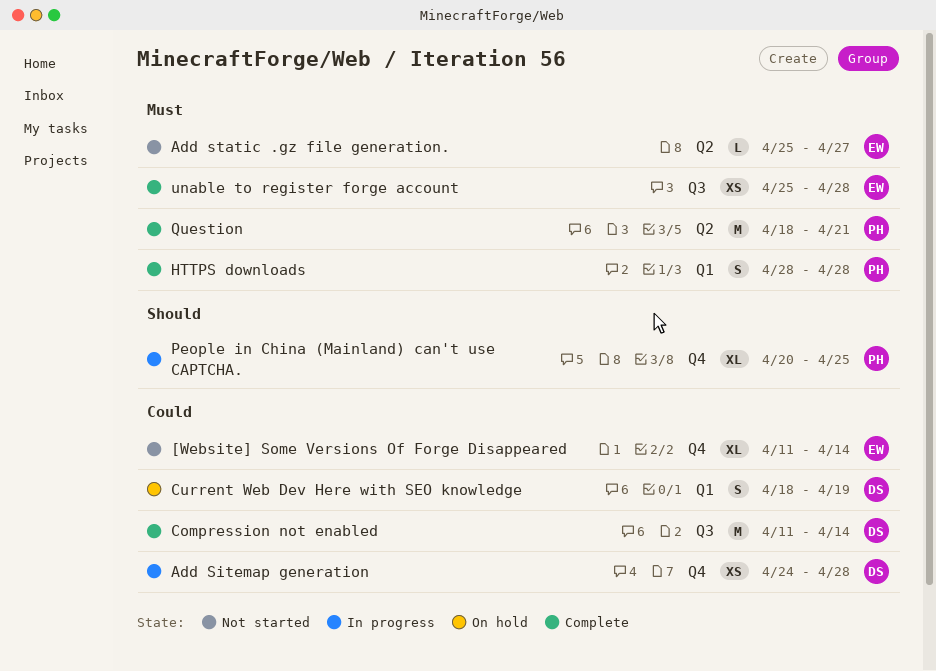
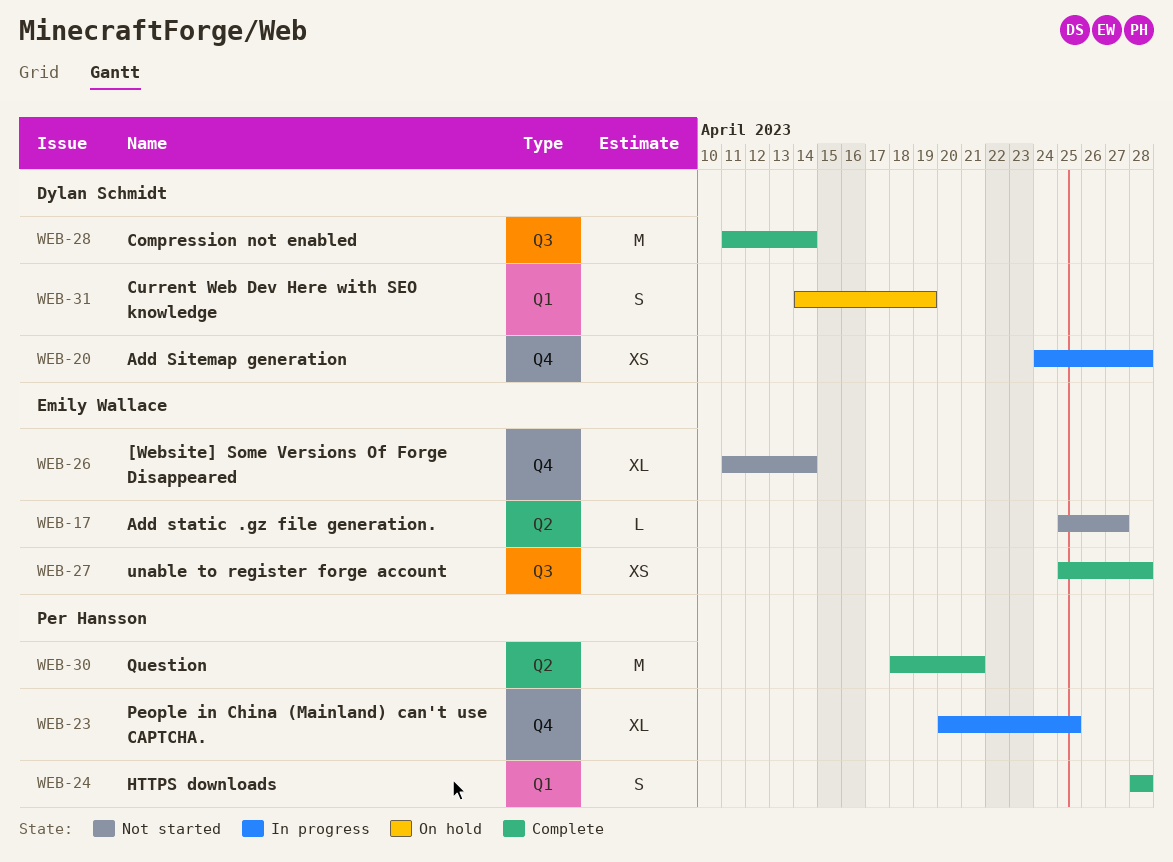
Current Web Dev Here with SEO knowledge, start: Apr 18 -> Apr 14

